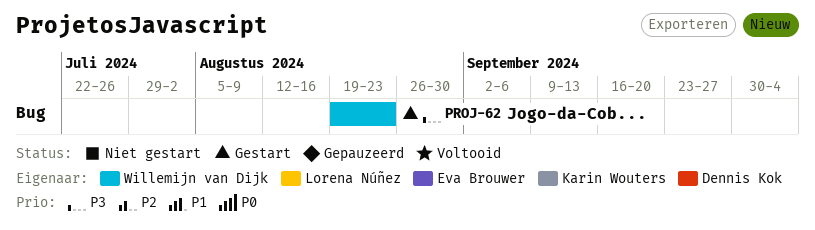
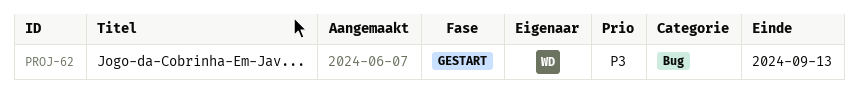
PROJ-62, due: Aug 23 -> Sep 13

